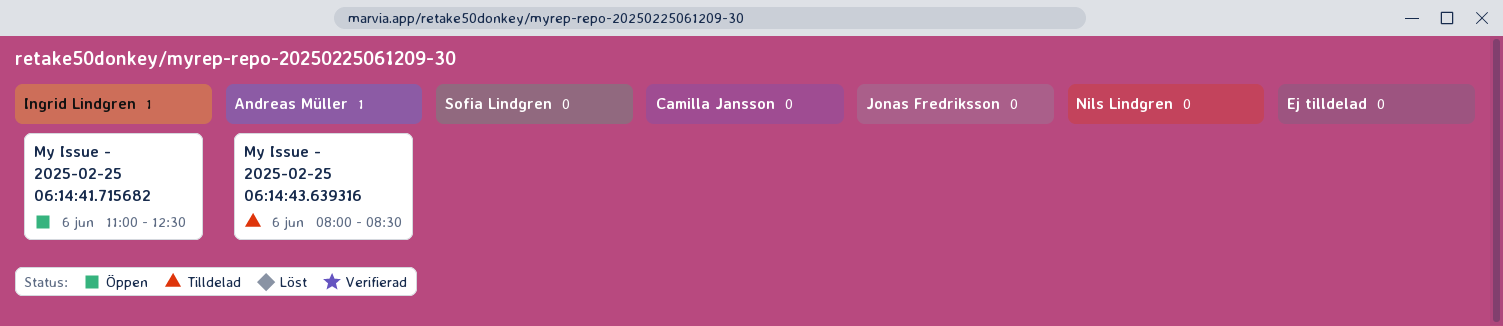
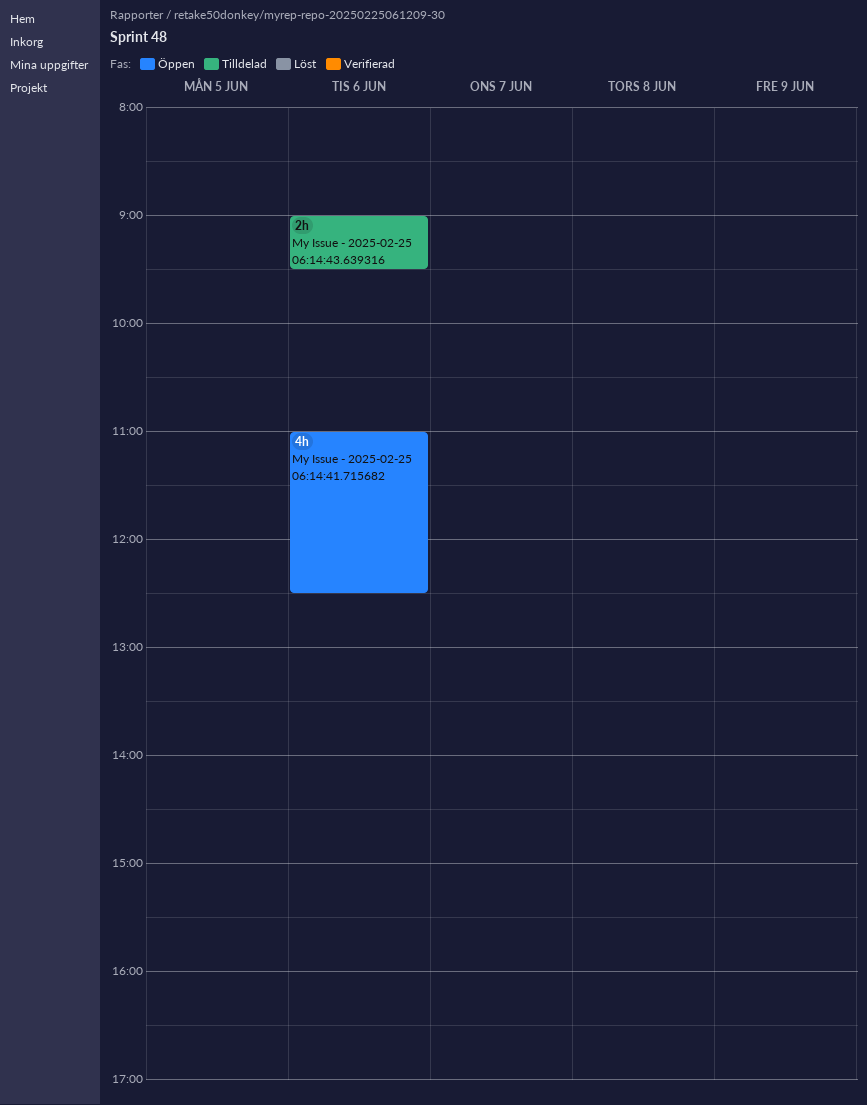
My Issue - 2025-02-25 06:14:43.639316, begins: 08:00 -> 09:00
My Issue - 2025-02-25 06:14:43.639316, ends: 08:30 -> 09:30

